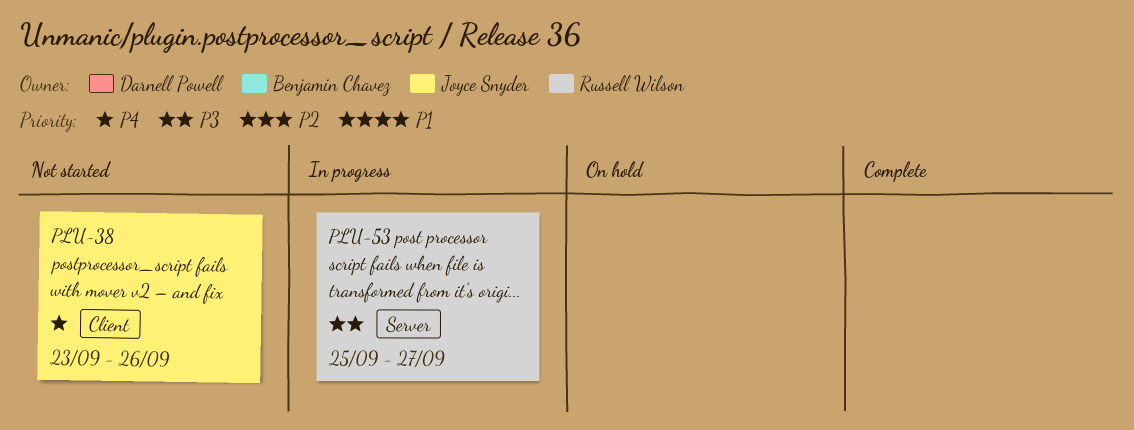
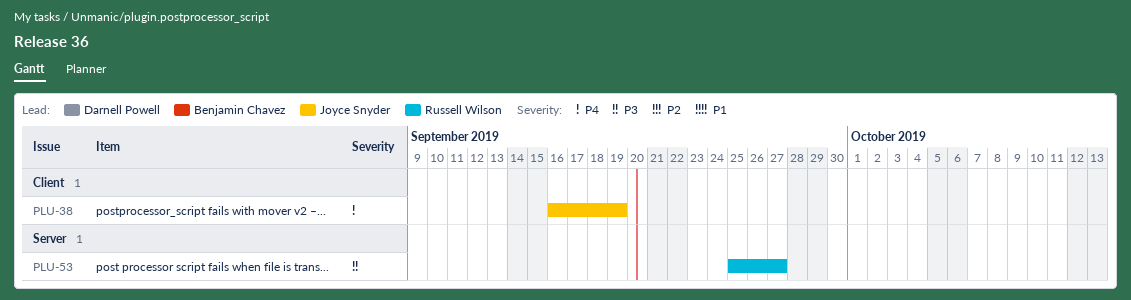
PLU-38, start: Sep 23 -> Sep 16
PLU-38, due: Sep 26 -> Sep 19

